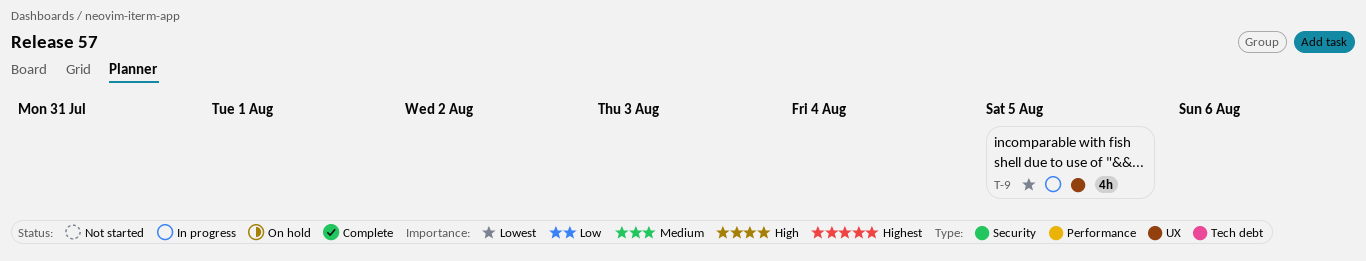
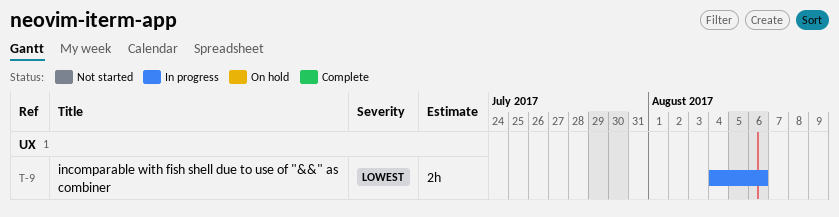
T-9, estimate: 4h -> 2h
T-9, due: Aug 5 -> Aug 6

